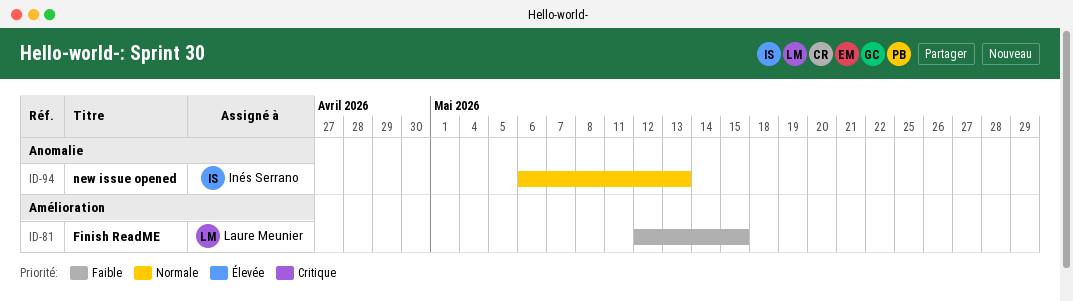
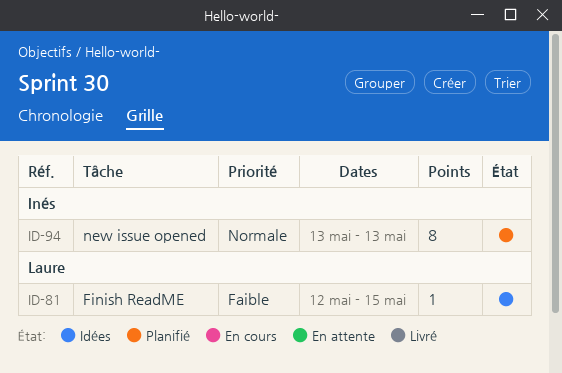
ID-94, start: May 6 -> May 13

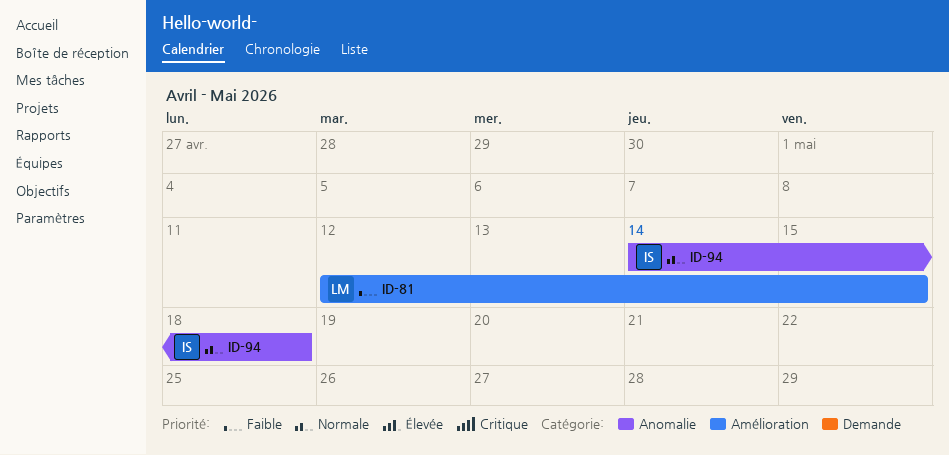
ID-94, start: May 13 -> May 14
ID-94, due: May 13 -> May 18

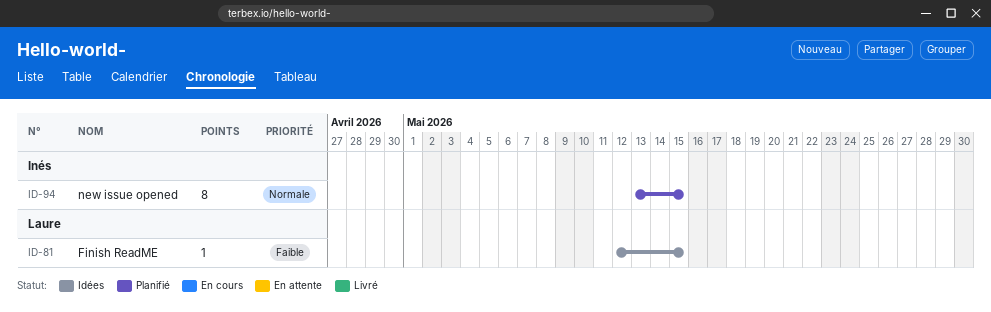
ID-94, start: May 14 -> May 13
ID-94, due: May 18 -> May 15

